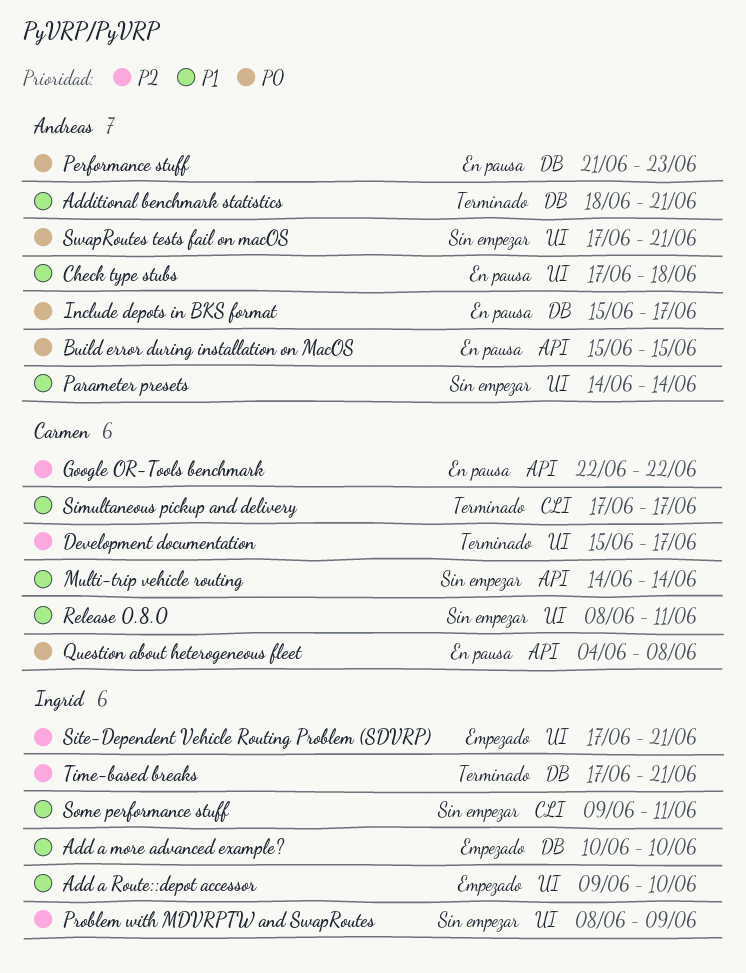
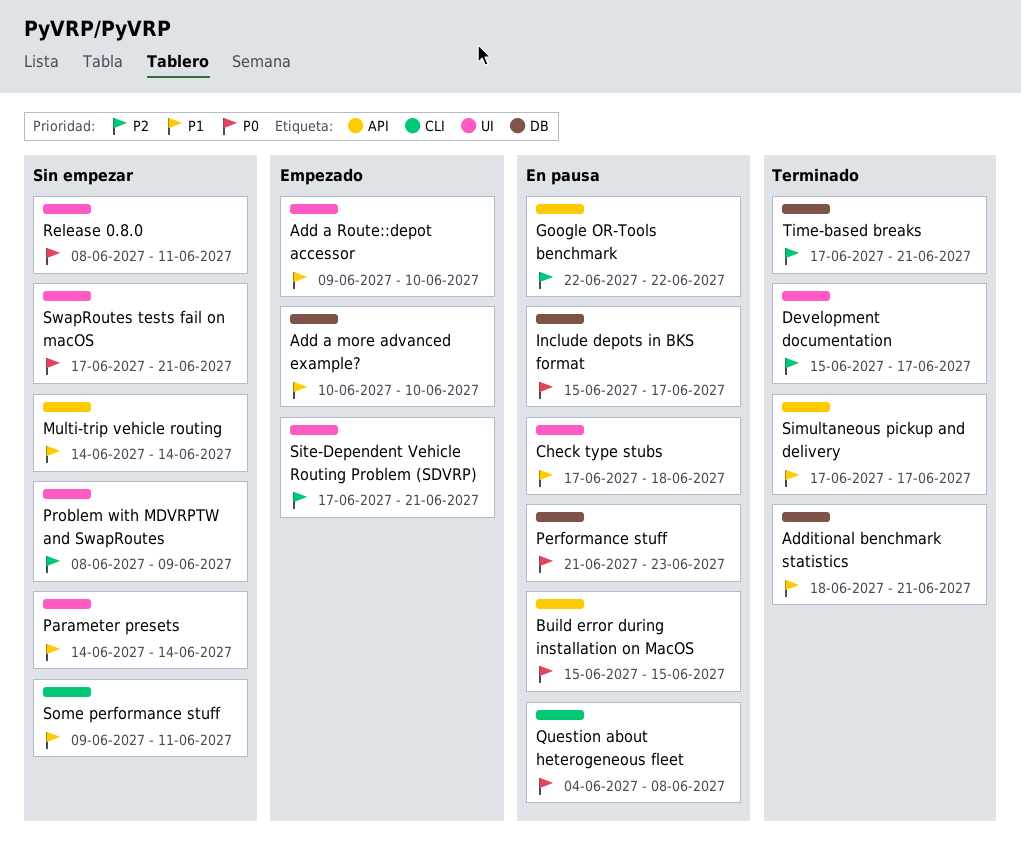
Question about heterogeneous fleet, label: API -> CLI
Release 0.8.0, priority: P1 -> P0
Simultaneous pickup and delivery, label: CLI -> API

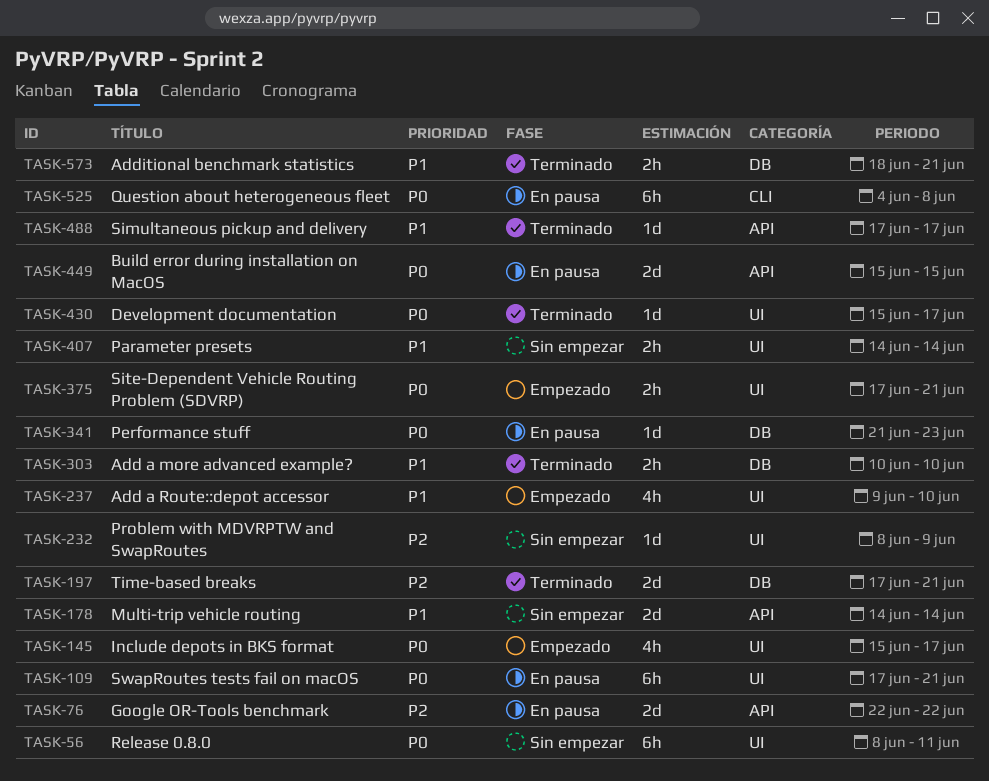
Add a more advanced example?, status: Empezado -> Terminado
Check type stubs: present -> none
Development documentation, priority: P2 -> P0
Include depots in BKS format, status: En pausa -> Empezado
Include depots in BKS format, label: DB -> UI
Site-Dependent Vehicle Routing Problem (SDVRP), priority: P2 -> P0
Some performance stuff: present -> none
SwapRoutes tests fail on macOS, status: Sin empezar -> En pausa

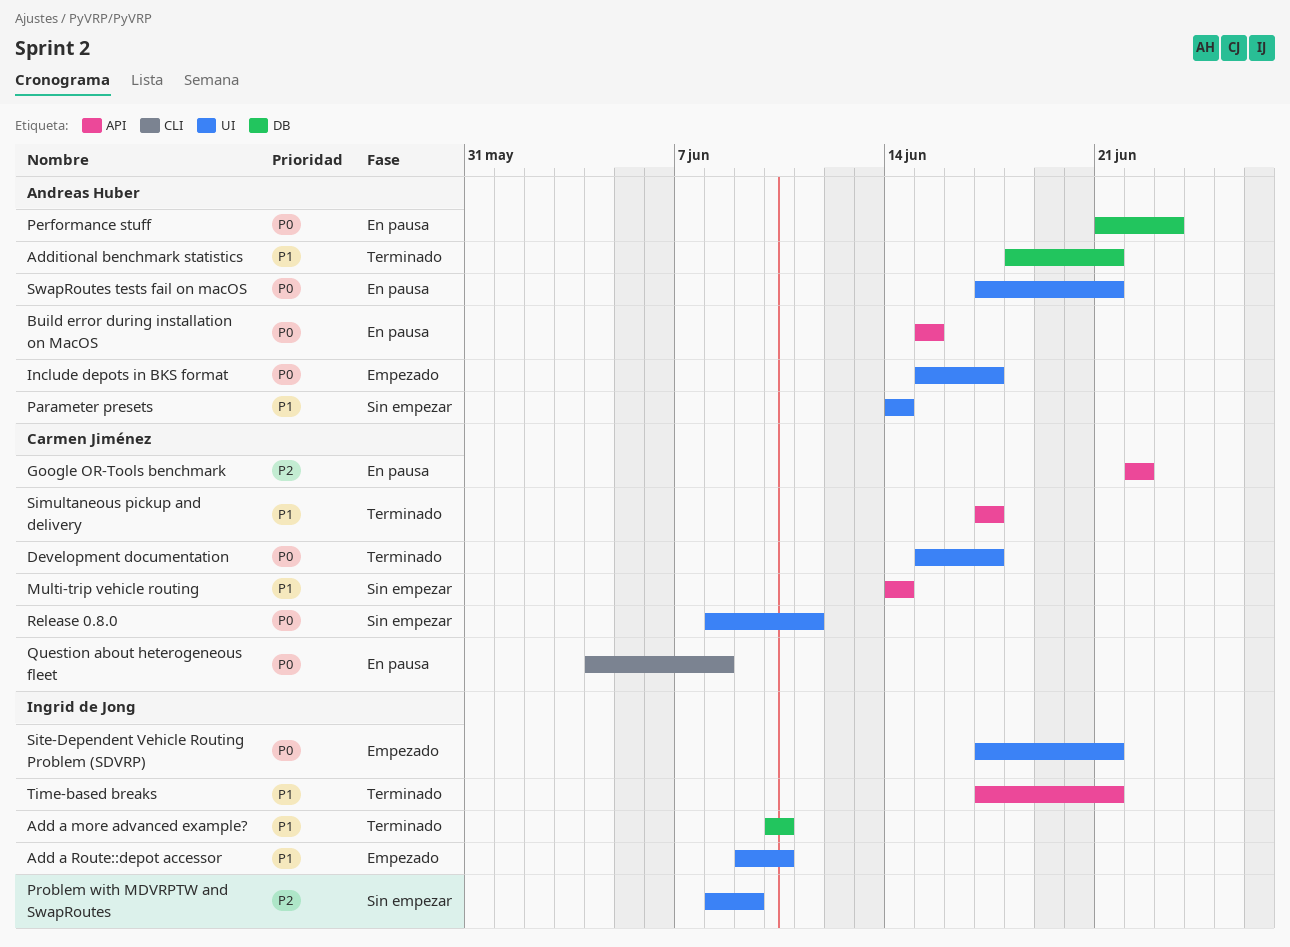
Time-based breaks, priority: P2 -> P1
Time-based breaks, label: DB -> API

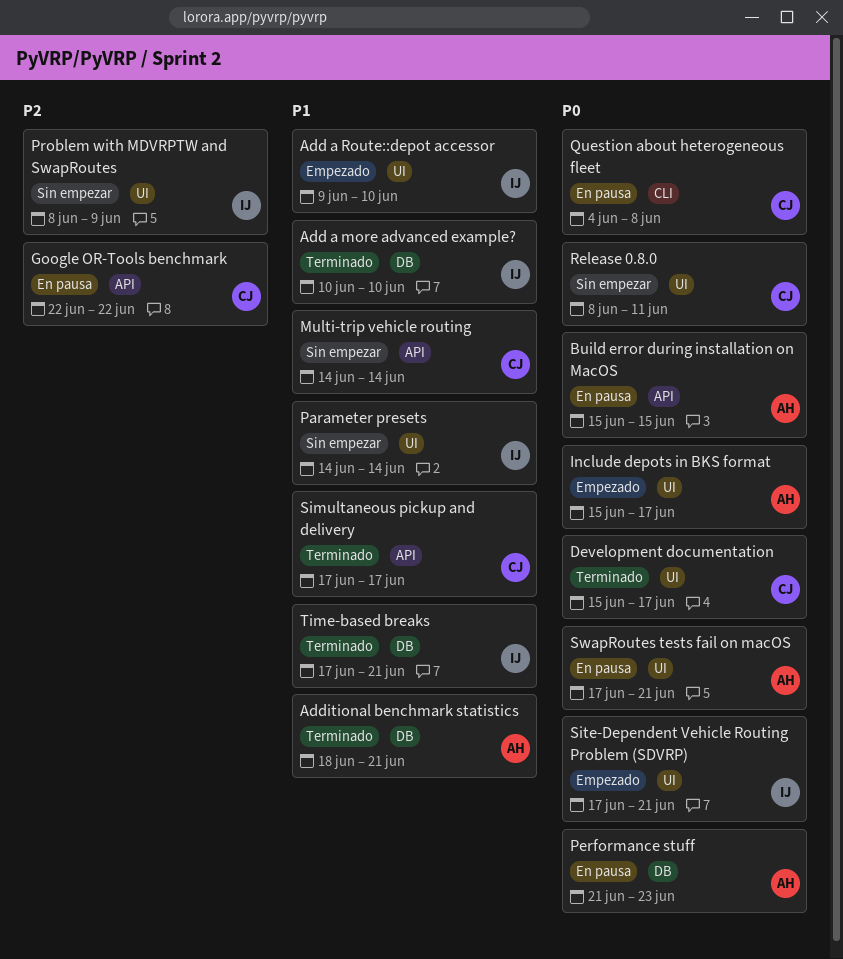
Parameter presets, owner: Andreas Huber -> Ingrid de Jong
Time-based breaks, label: API -> DB

